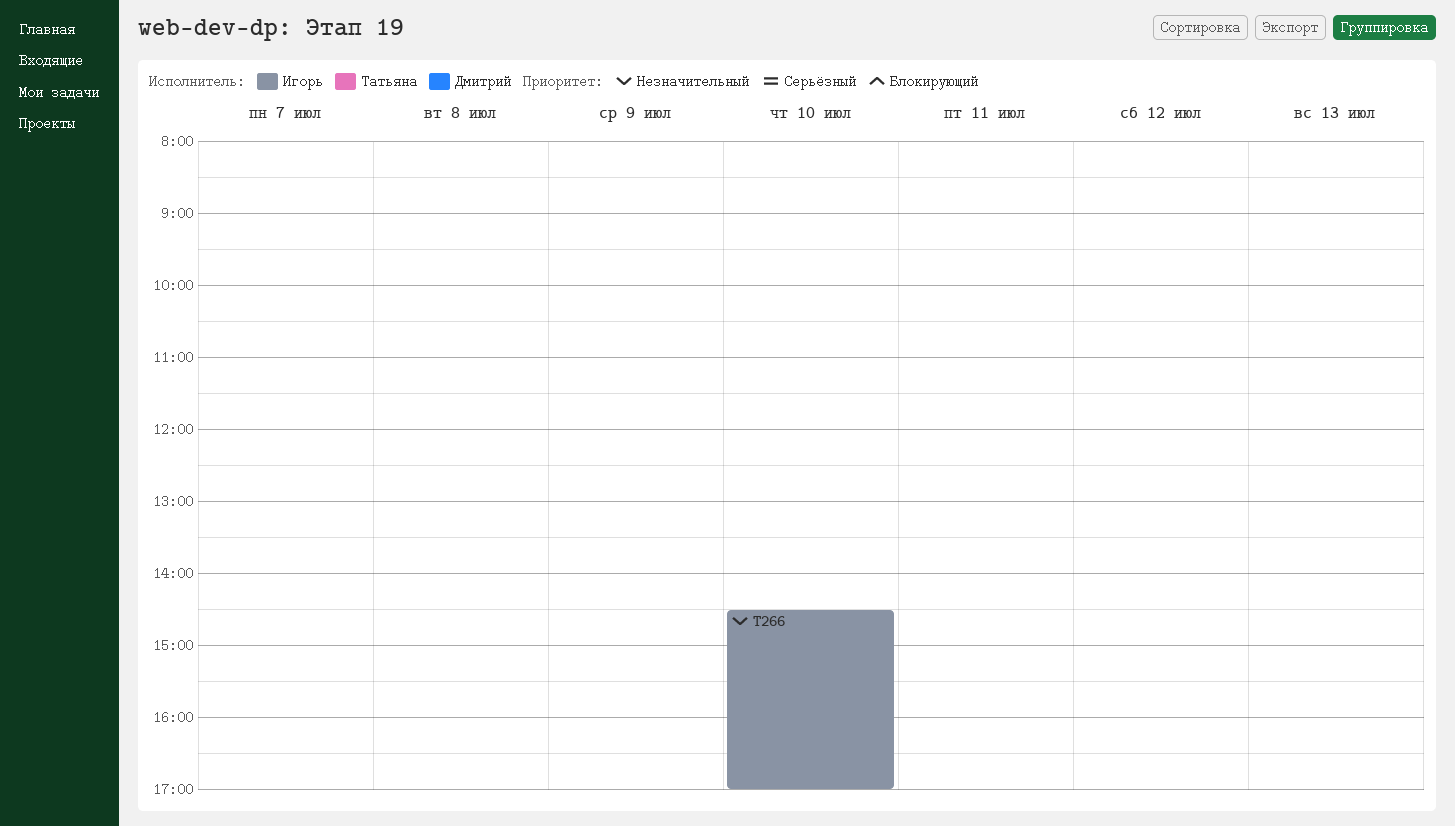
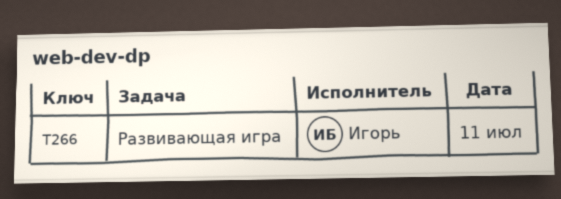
T266, day: Jul 10 -> Jul 11

